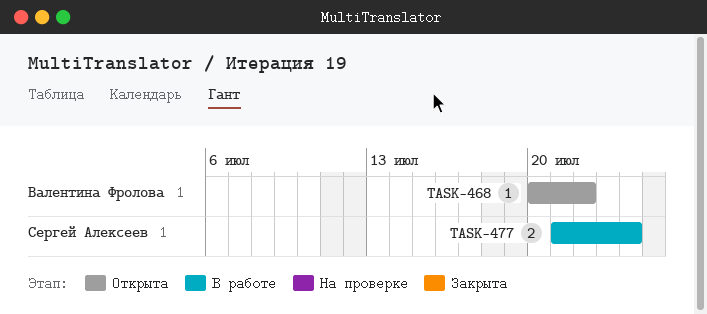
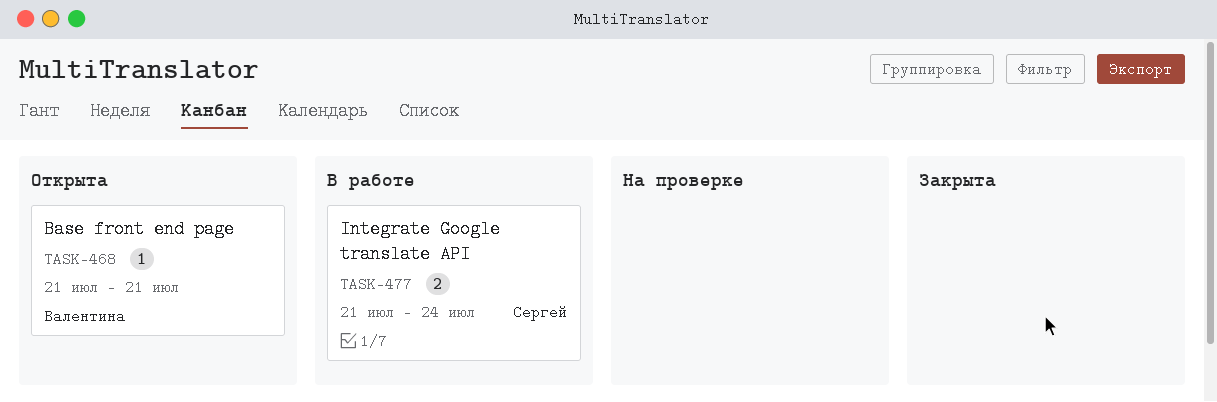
TASK-468, start: Jul 20 -> Jul 21
TASK-468, due: Jul 22 -> Jul 21

